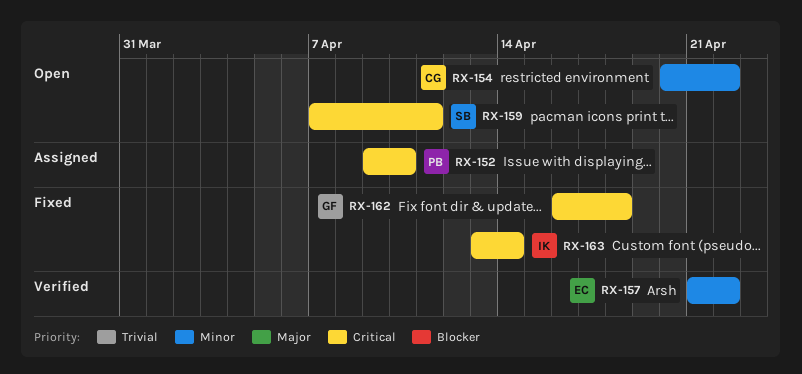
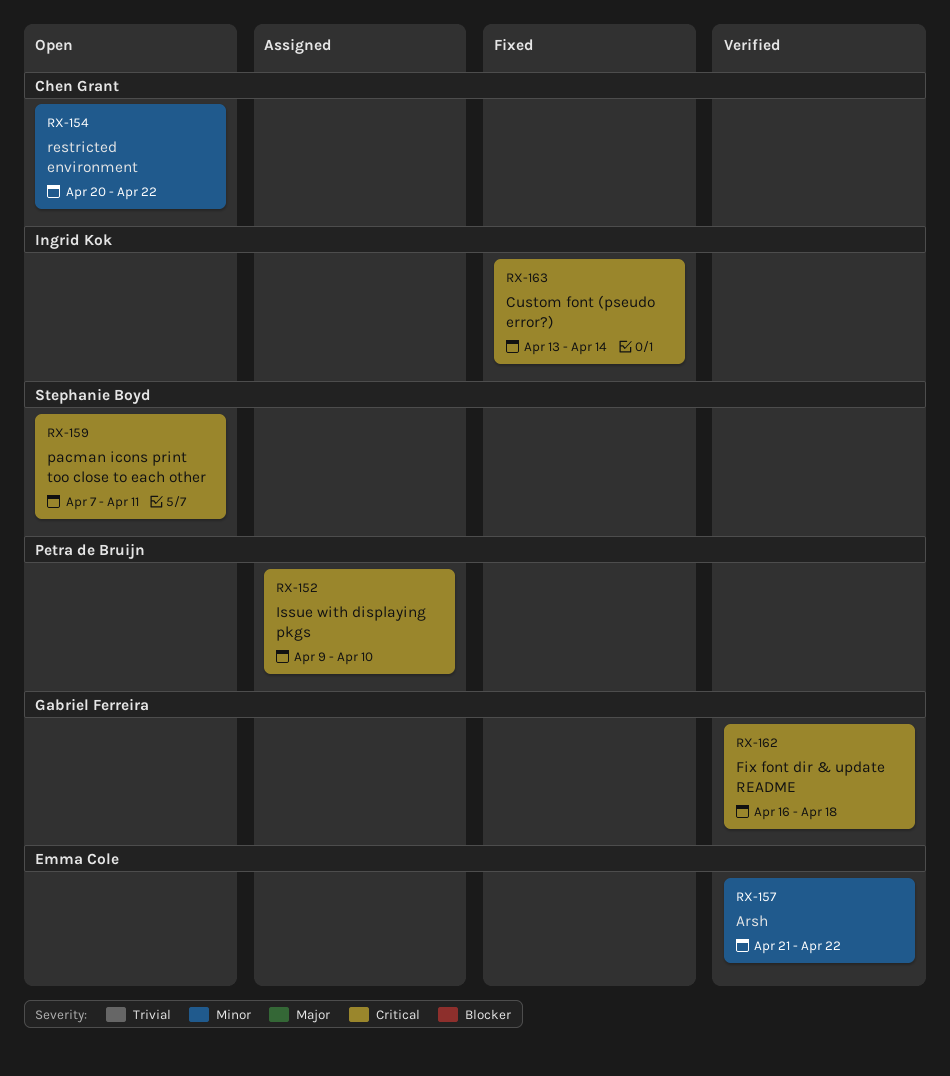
RX-162, status: Fixed -> Verified

